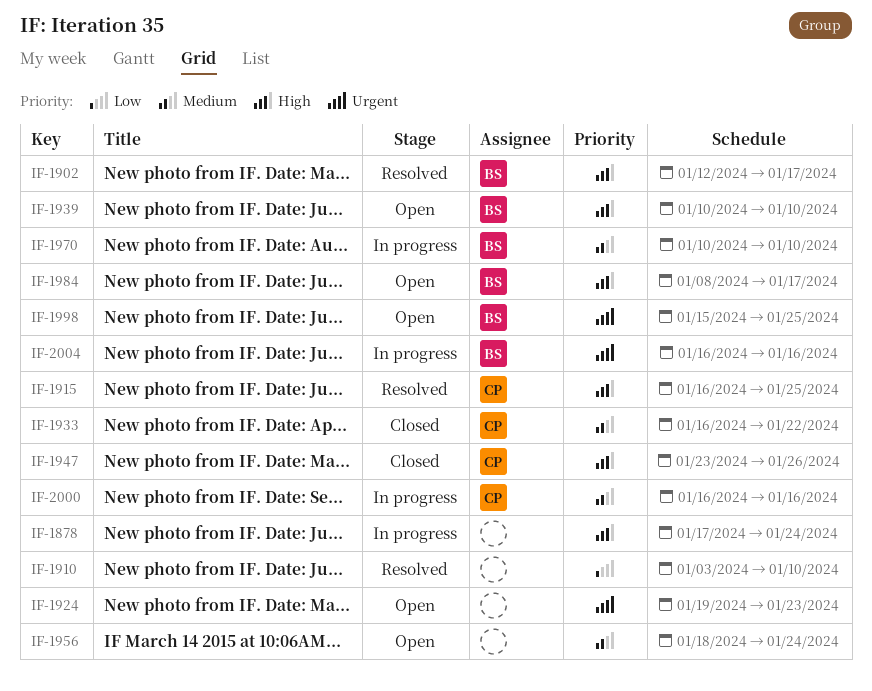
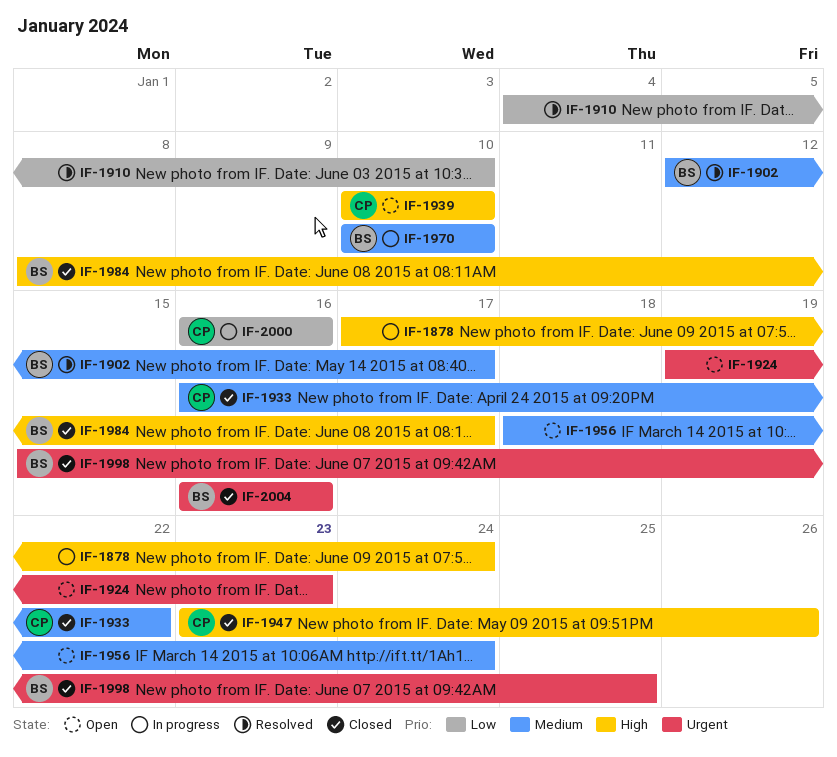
IF-1902, priority: High -> Medium
IF-1910, start: Jan 3 -> Jan 4
IF-1915: present -> none
IF-1939, owner: BS -> CP
IF-1984, status: Open -> Closed
IF-1998, status: Open -> Closed
IF-2000, priority: Medium -> Low
IF-2004, status: In progress -> Closed

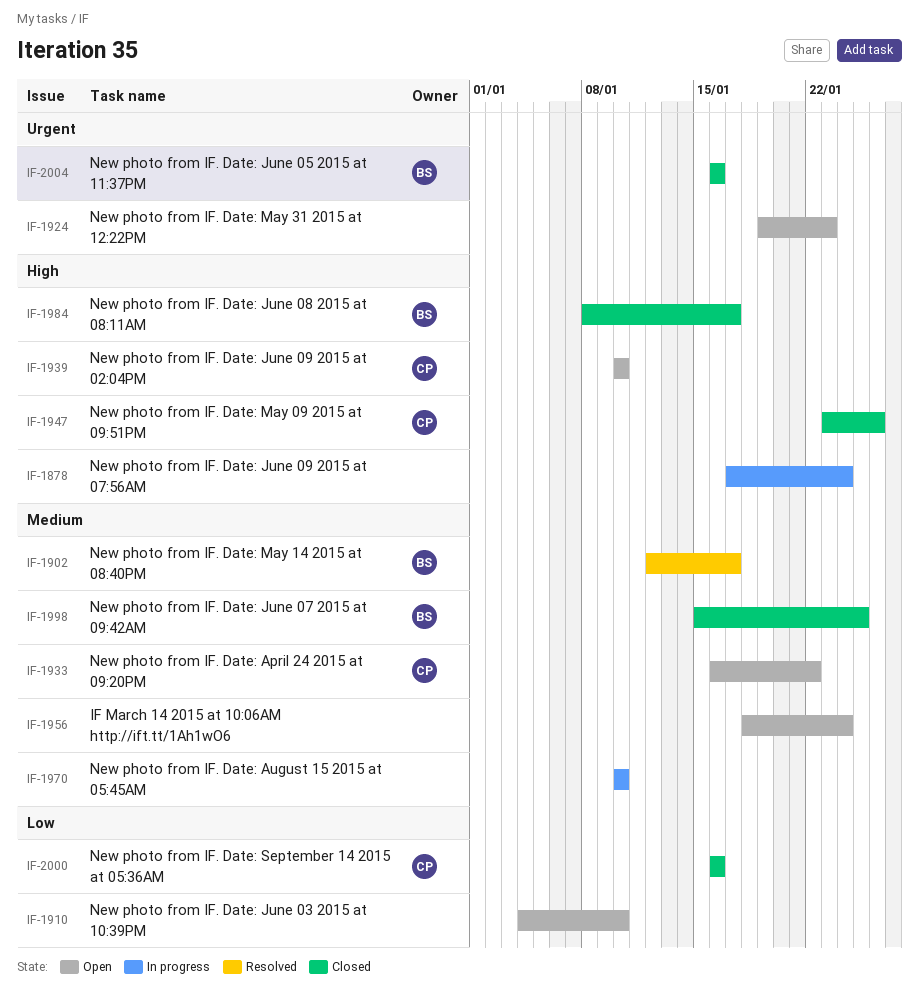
IF-1910, status: Resolved -> Open
IF-1933, status: Closed -> Open
IF-1970, owner: BS -> none
IF-1998, priority: Urgent -> Medium
IF-2000, status: In progress -> Closed

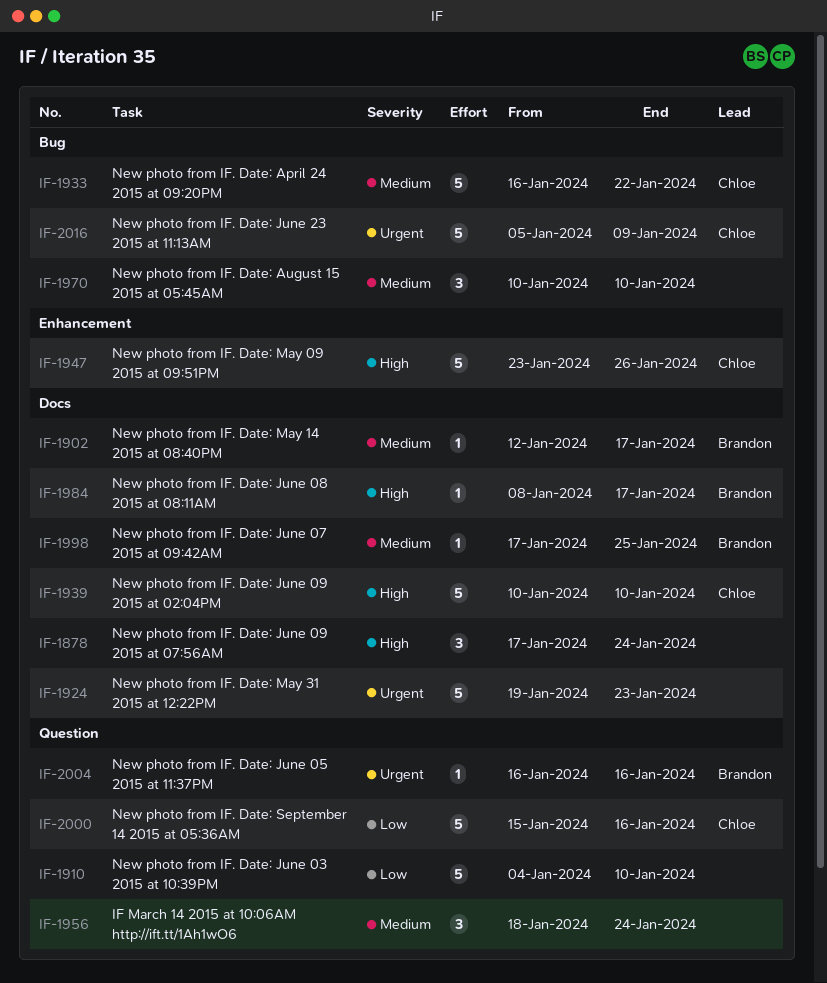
IF-1998, start: Jan 15 -> Jan 17
IF-2000, start: Jan 16 -> Jan 15
IF-2016: none -> present

